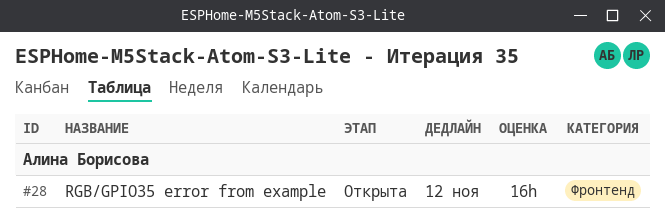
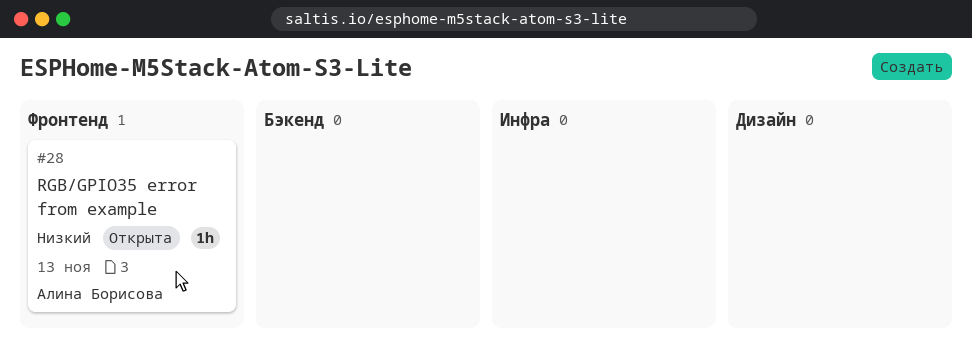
#28, estimate: 16h -> 1h
#28, due: Nov 12 -> Nov 13

